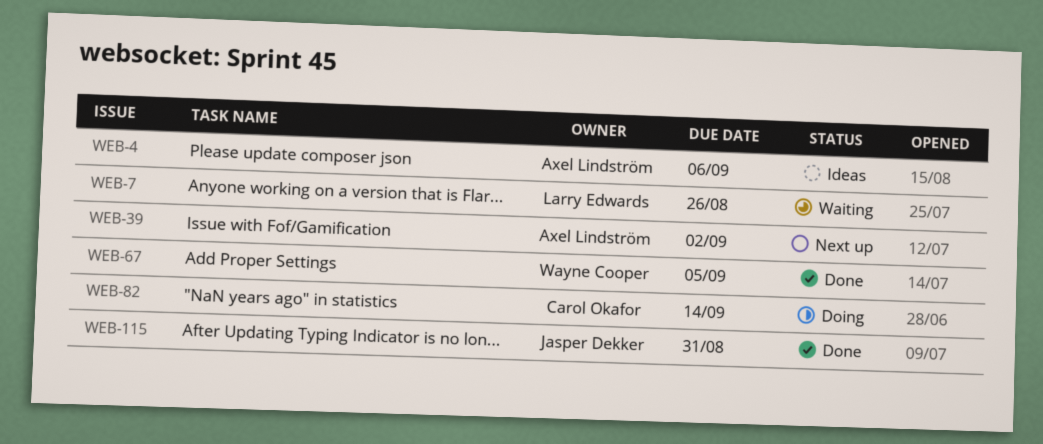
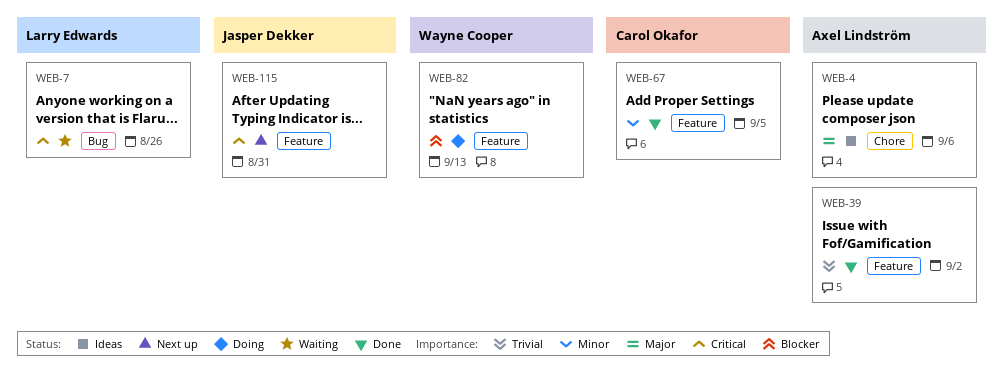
WEB-39, status: Next up -> Done
WEB-67, owner: Wayne Cooper -> Carol Okafor
WEB-82, owner: Carol Okafor -> Wayne Cooper
WEB-82, due: Sep 14 -> Sep 13
WEB-115, status: Done -> Next up

